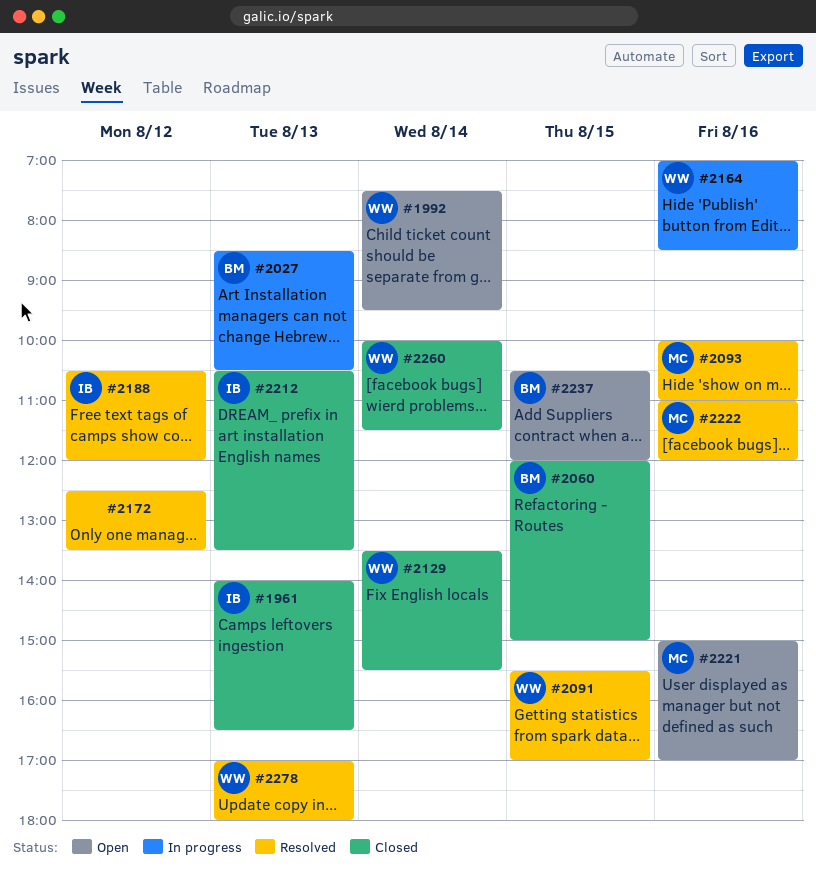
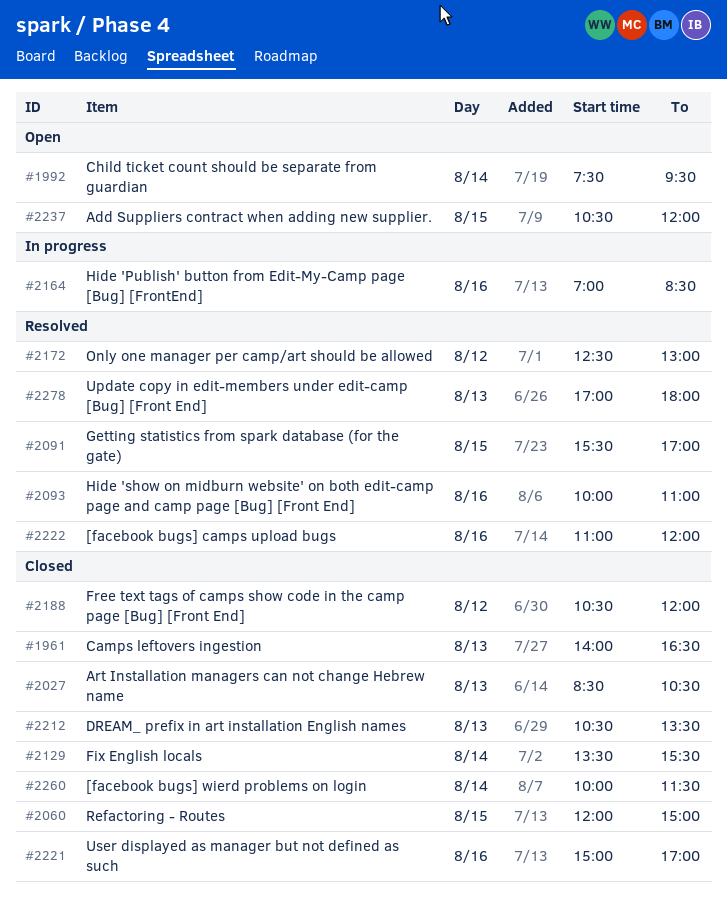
#2027, status: In progress -> Closed
#2172, ends: 13:30 -> 13:00
#2188, status: Resolved -> Closed
#2221, status: Open -> Closed

